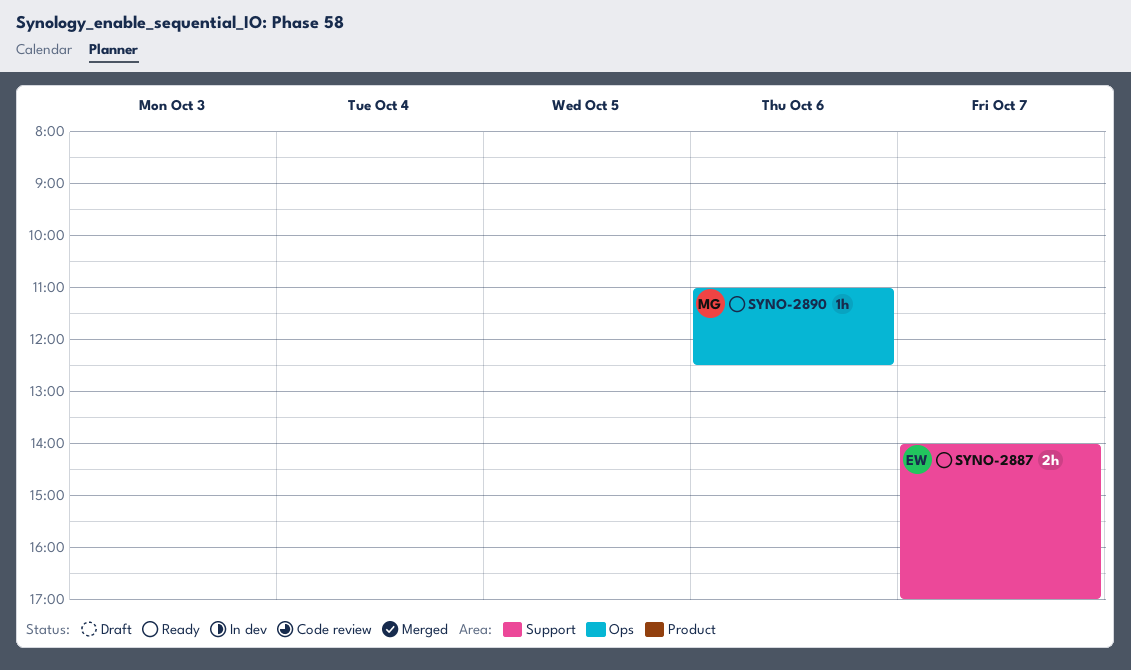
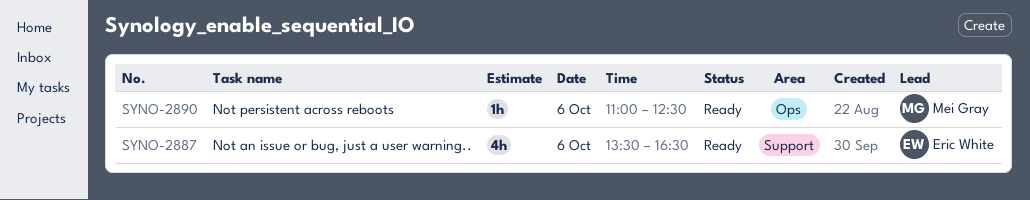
SYNO-2887, estimate: 2h -> 4h
SYNO-2887, day: Oct 7 -> Oct 6
SYNO-2887, begins: 14:00 -> 13:30
SYNO-2887, ends: 17:00 -> 16:30

